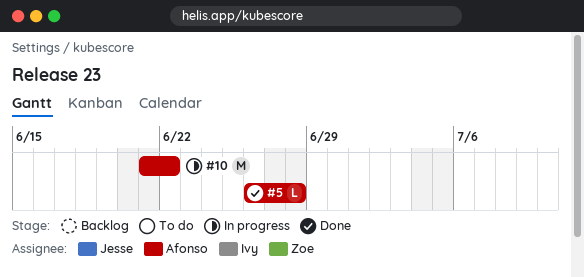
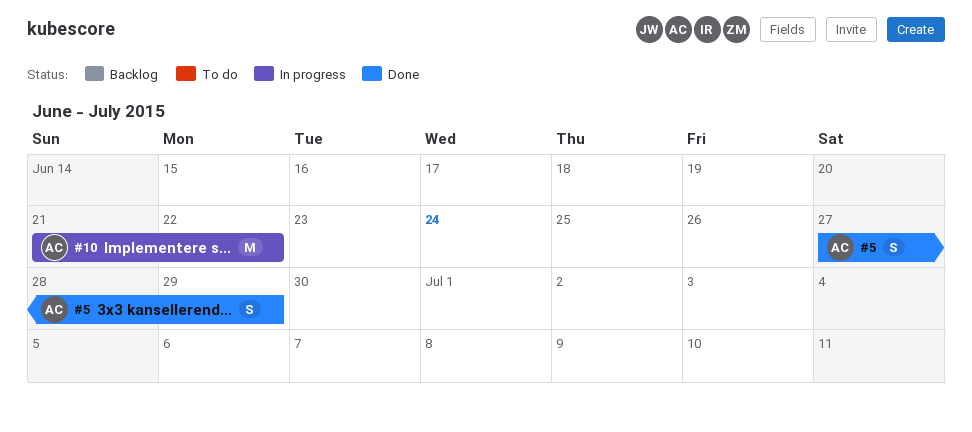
#5, estimate: L -> S
#5, start: Jun 26 -> Jun 27
#5, due: Jun 28 -> Jun 29

